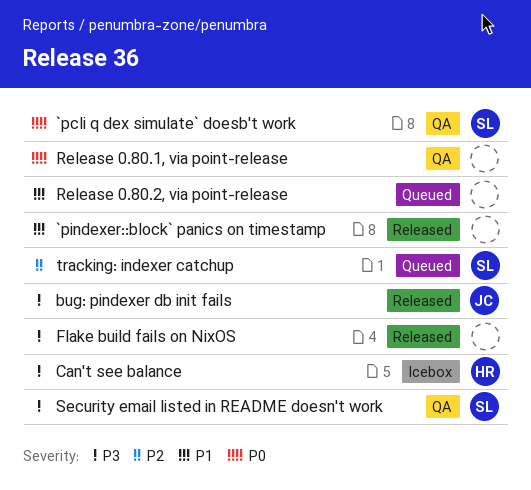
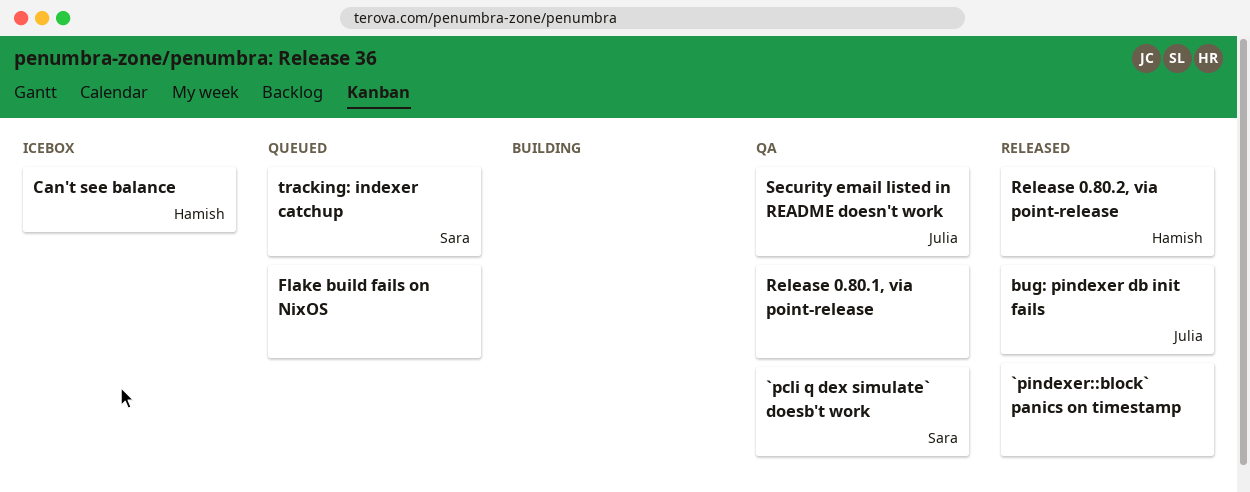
Flake build fails on NixOS, status: Released -> Queued
Release 0.80.2, via point-release, status: Queued -> Released
Release 0.80.2, via point-release, owner: none -> Hamish
Security email listed in README doesn't work, owner: Sara -> Julia

